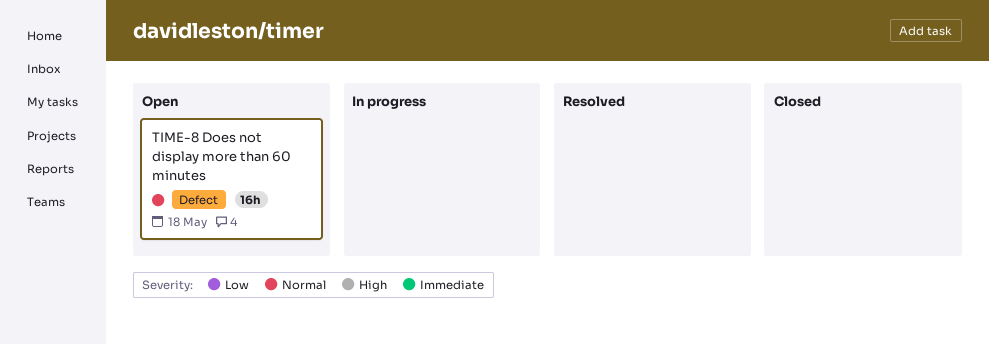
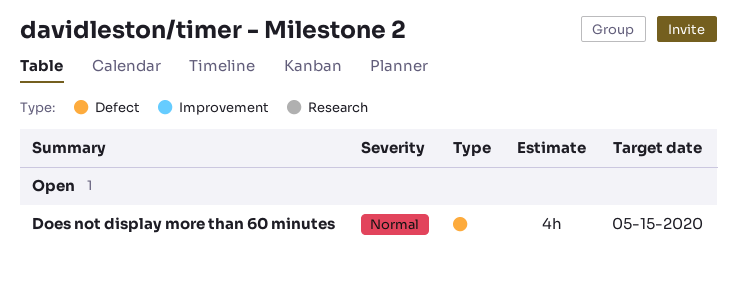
Does not display more than 60 minutes, estimate: 16h -> 4h
Does not display more than 60 minutes, due: May 18 -> May 15

